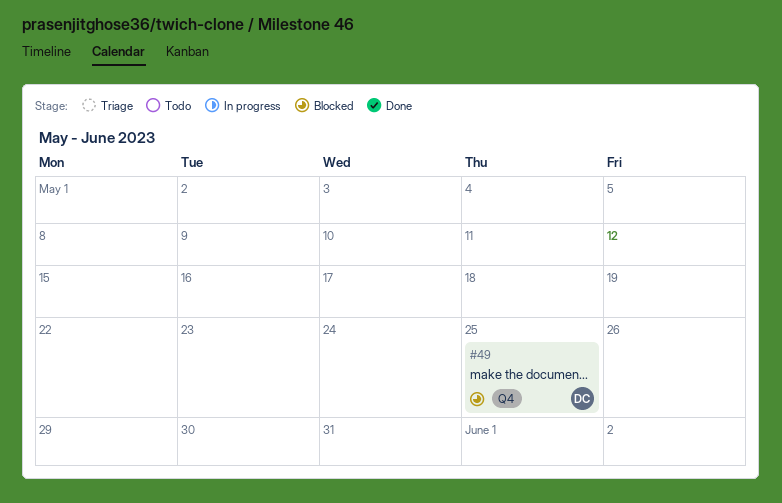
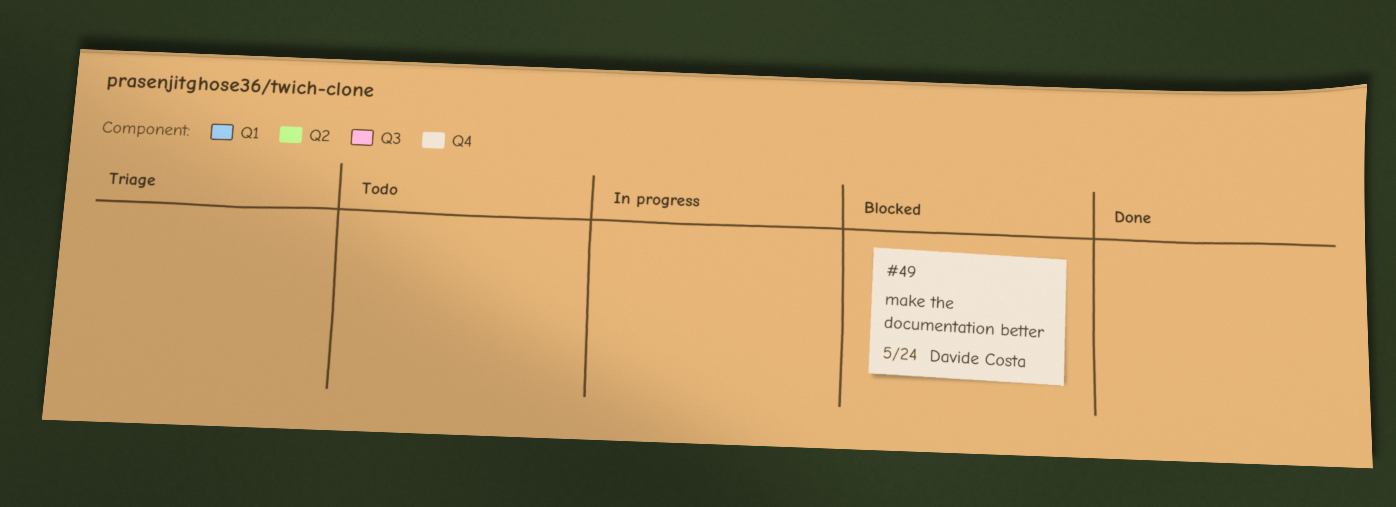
#49, due: May 25 -> May 24

